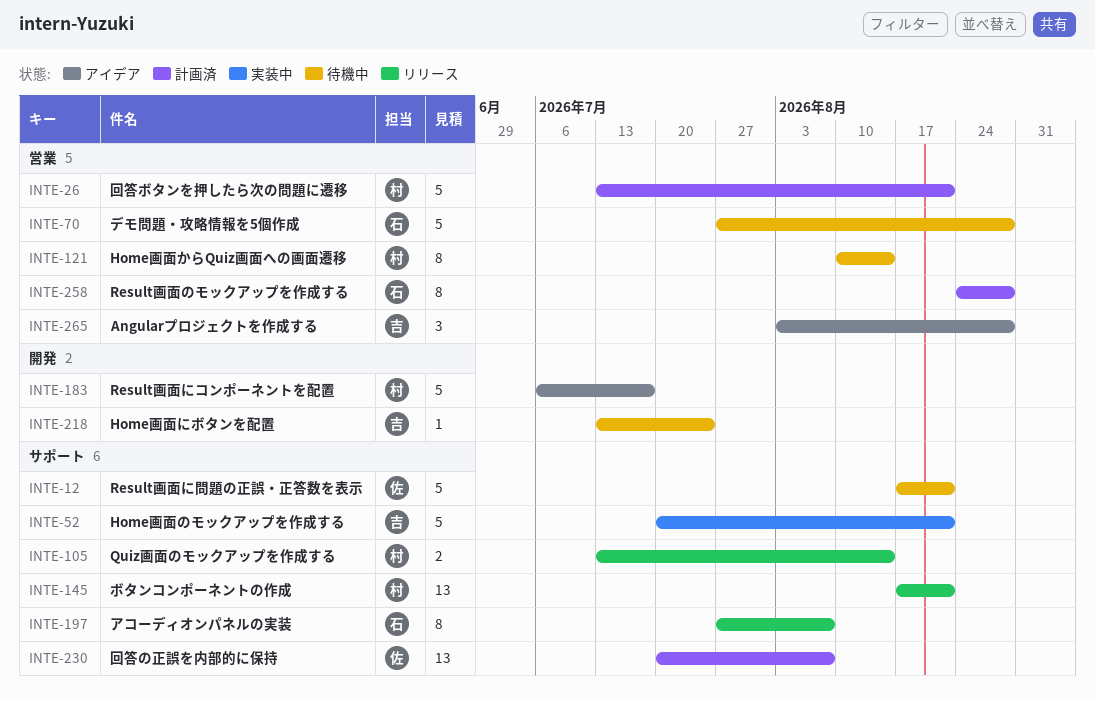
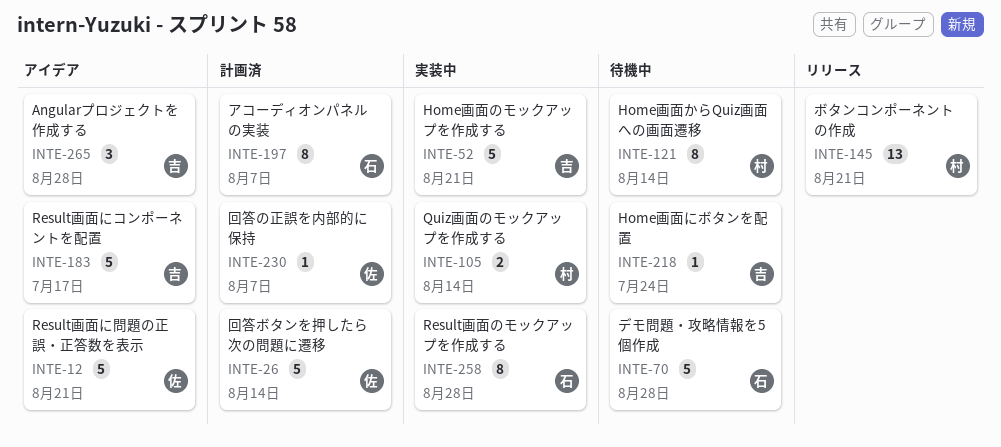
INTE-12, status: 待機中 -> アイデア
INTE-26, owner: 村 -> 佐
INTE-26, due: Aug 21 -> Aug 14
INTE-105, status: リリース -> 実装中
INTE-183, owner: 村 -> 吉
INTE-197, status: リリース -> 計画済
INTE-230, estimate: 13 -> 1
INTE-258, status: 計画済 -> 実装中

